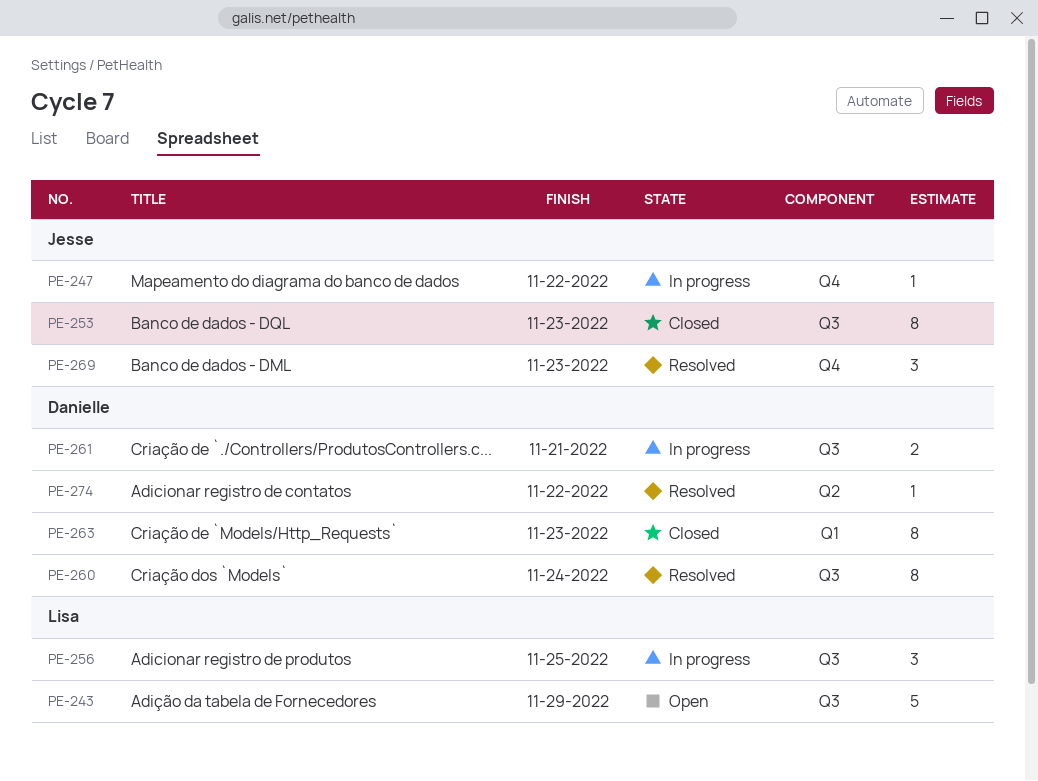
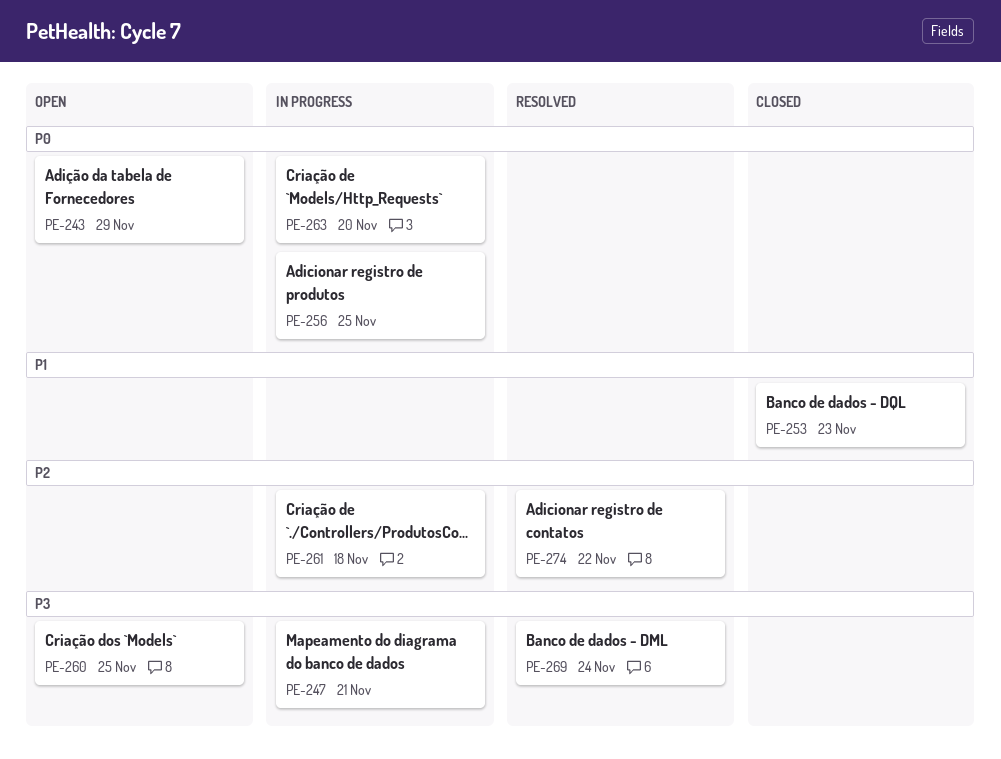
PE-247, due: Nov 22 -> Nov 21
PE-260, status: Resolved -> Open
PE-260, due: Nov 24 -> Nov 25
PE-261, due: Nov 21 -> Nov 18
PE-263, status: Closed -> In progress
PE-263, due: Nov 23 -> Nov 20
PE-269, due: Nov 23 -> Nov 24

